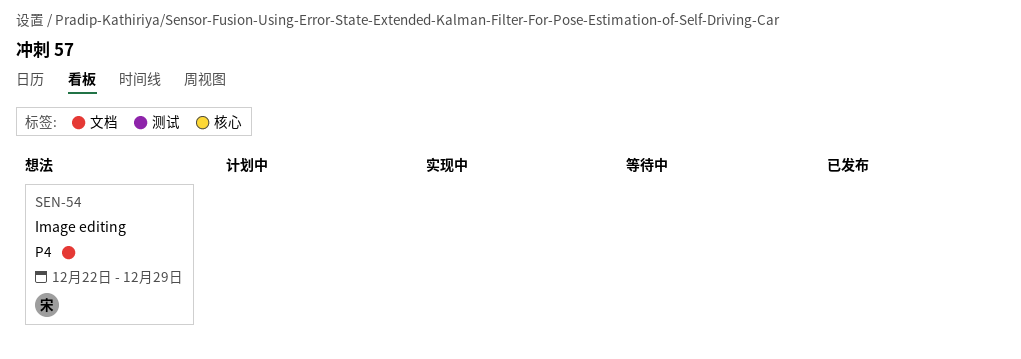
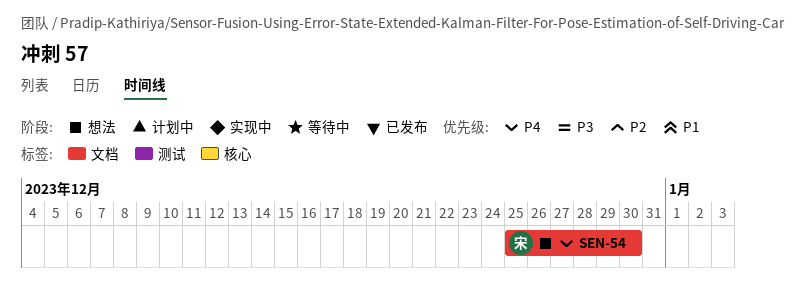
SEN-54, start: Dec 22 -> Dec 25
SEN-54, due: Dec 29 -> Dec 30

